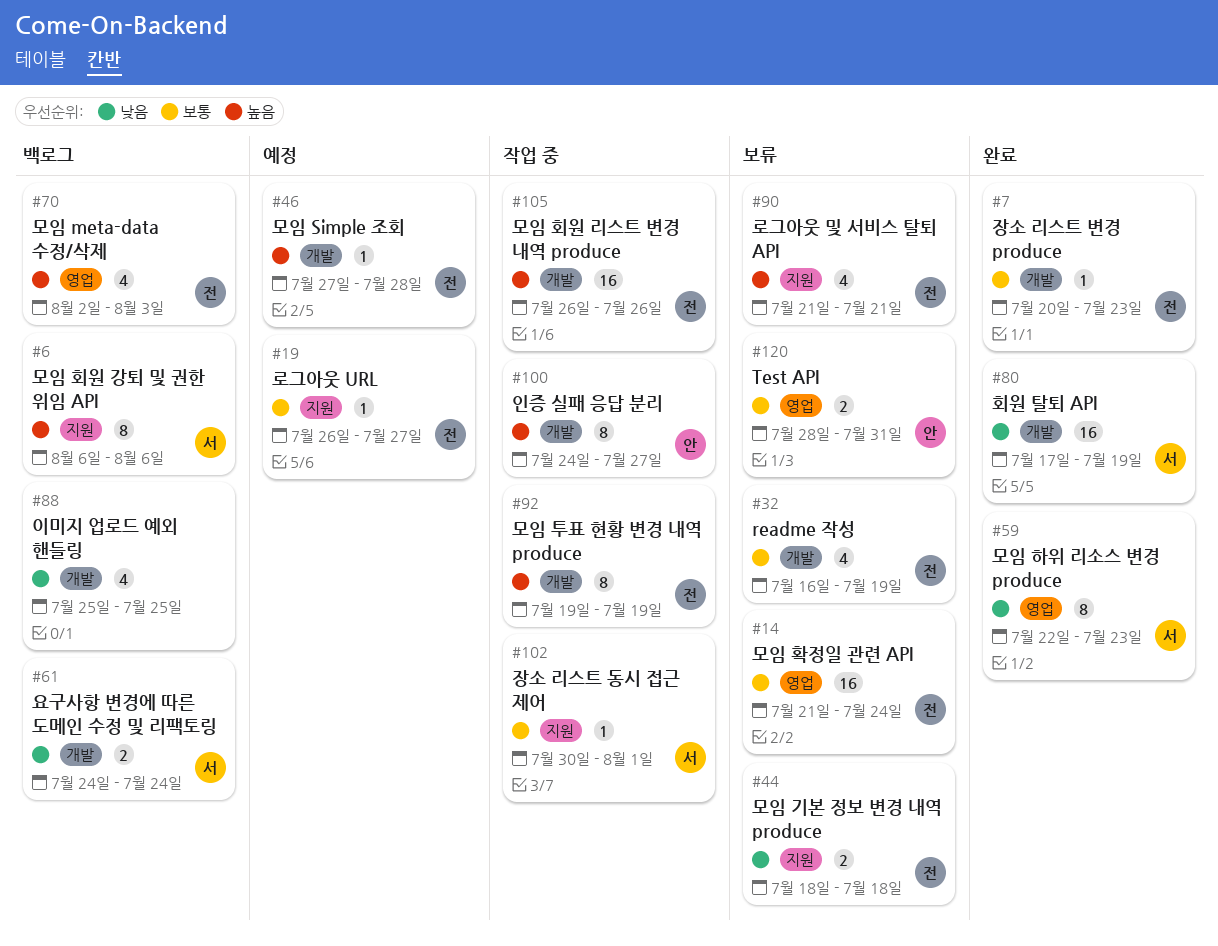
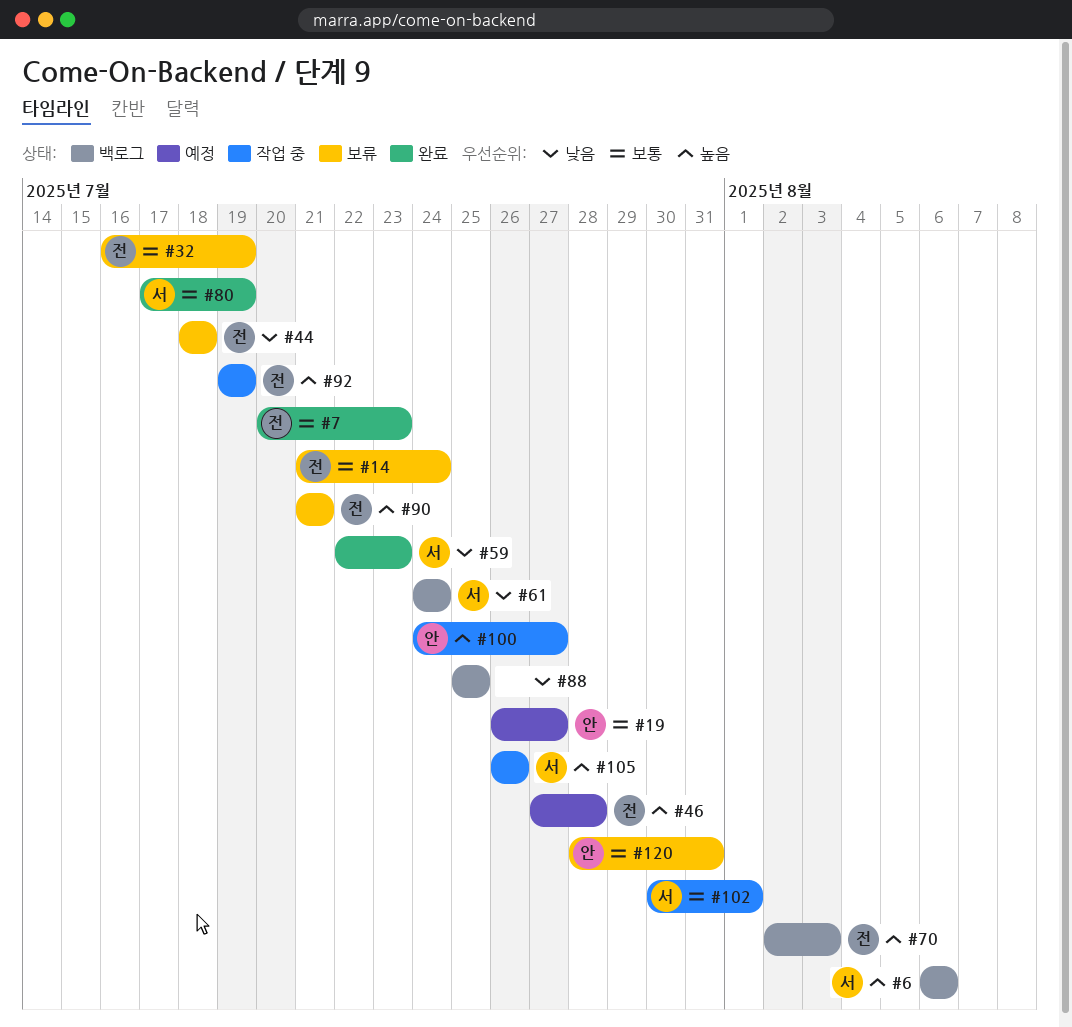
#19, owner: 전 -> 안
#80, priority: 낮음 -> 보통
#105, owner: 전 -> 서

